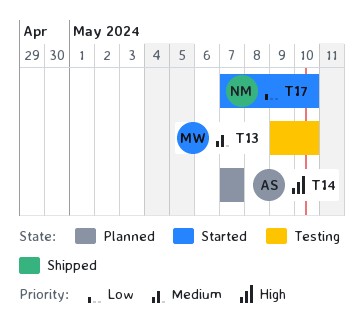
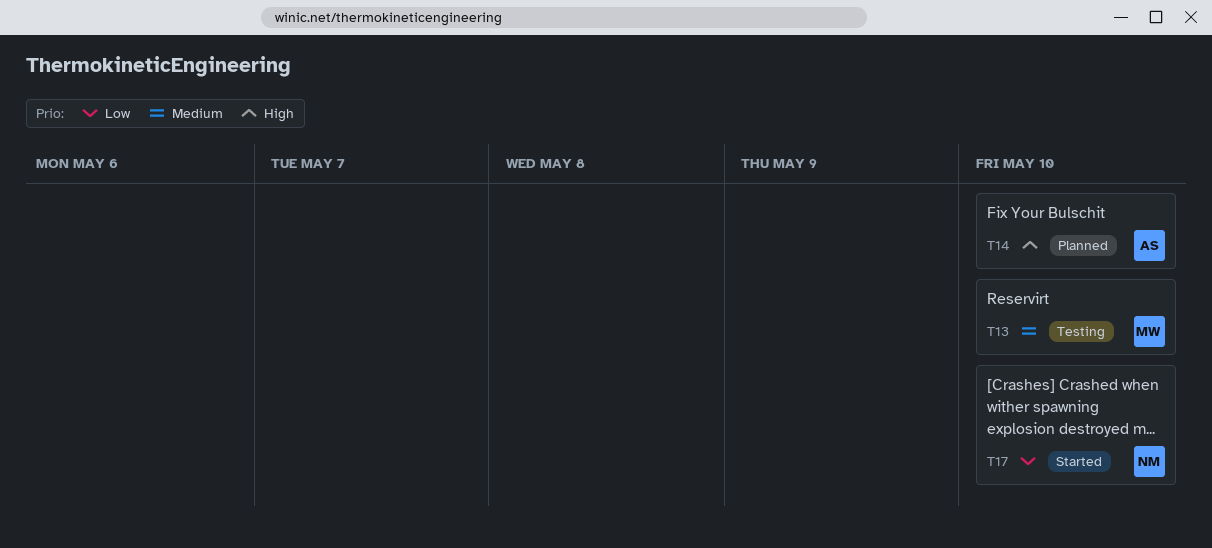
T14, due: May 7 -> May 10

